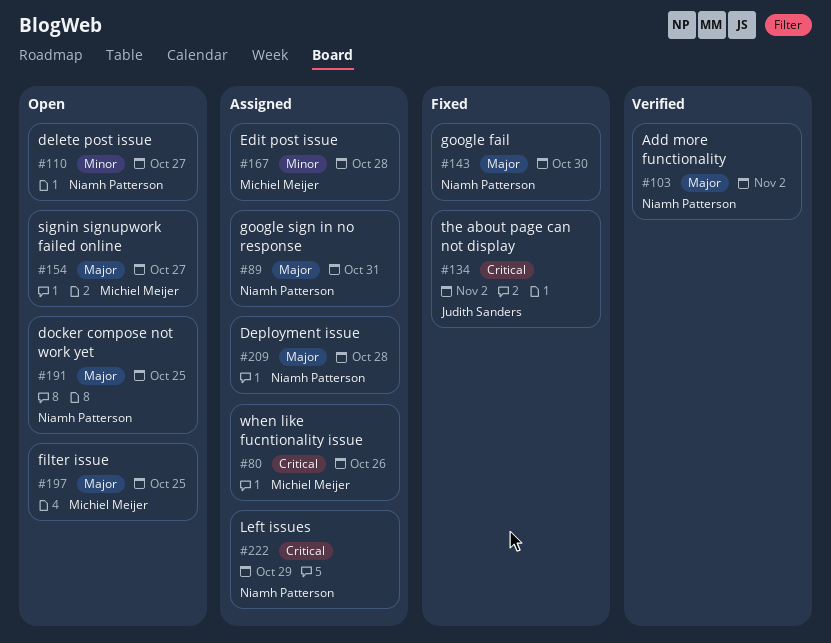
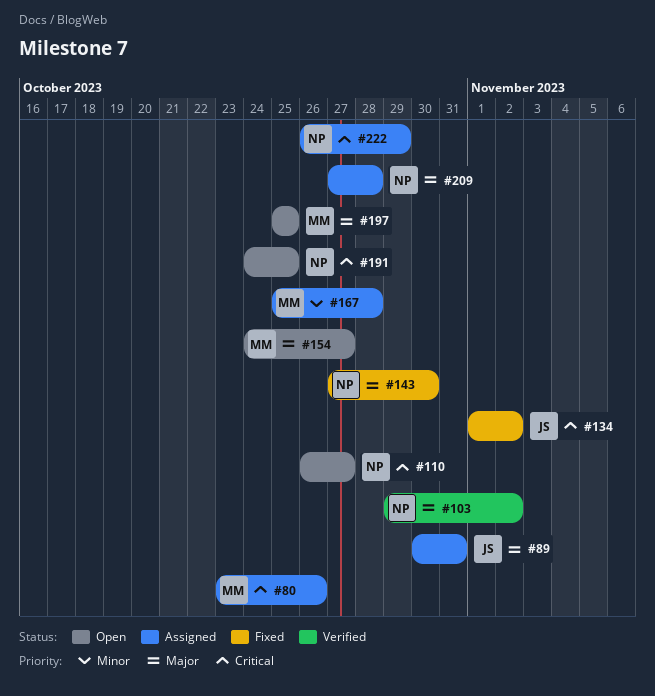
#89, owner: Niamh Patterson -> Judith Sanders
#110, priority: Minor -> Critical
#191, priority: Major -> Critical

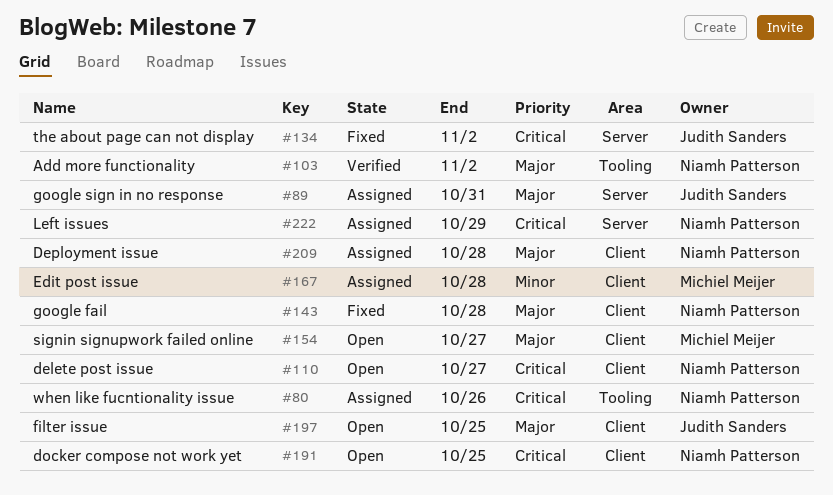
#80, owner: Michiel Meijer -> Niamh Patterson
#143, due: Oct 30 -> Oct 28
#197, owner: Michiel Meijer -> Judith Sanders

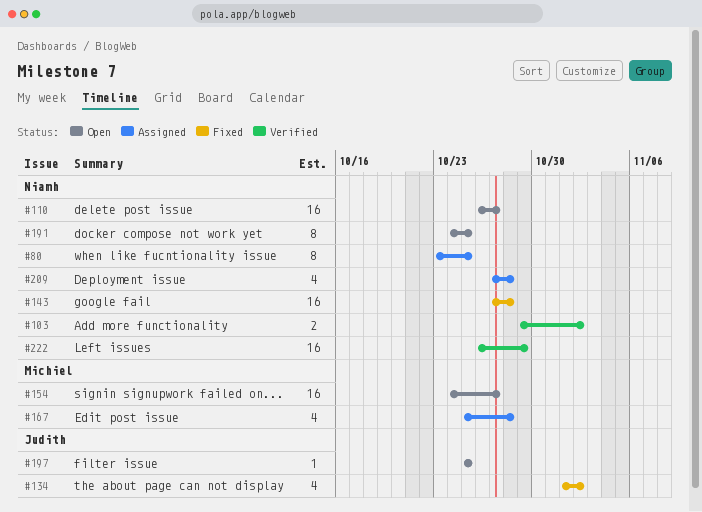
#80, due: Oct 26 -> Oct 25
#89: present -> none
#222, status: Assigned -> Verified

